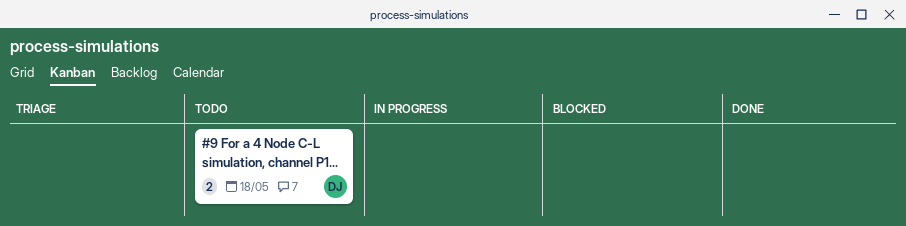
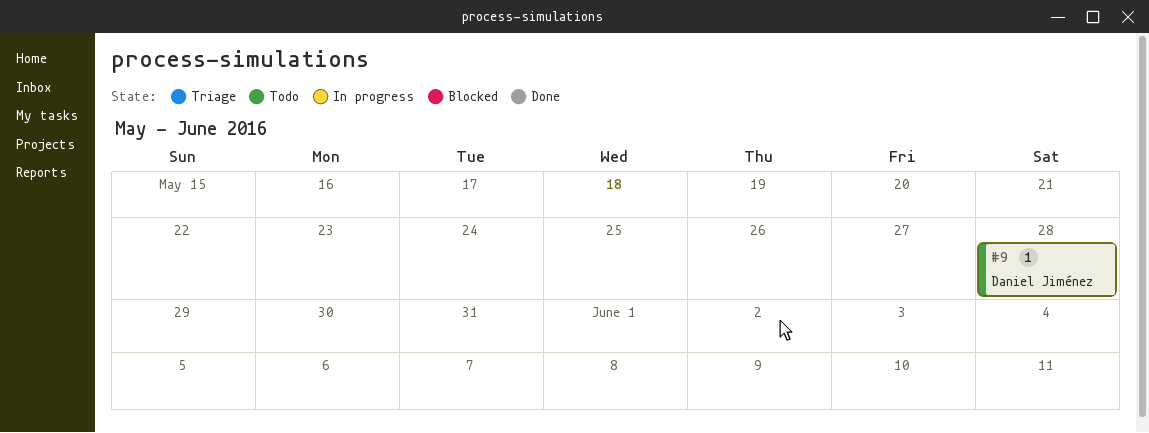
#9, estimate: 2 -> 1
#9, due: May 18 -> May 28

